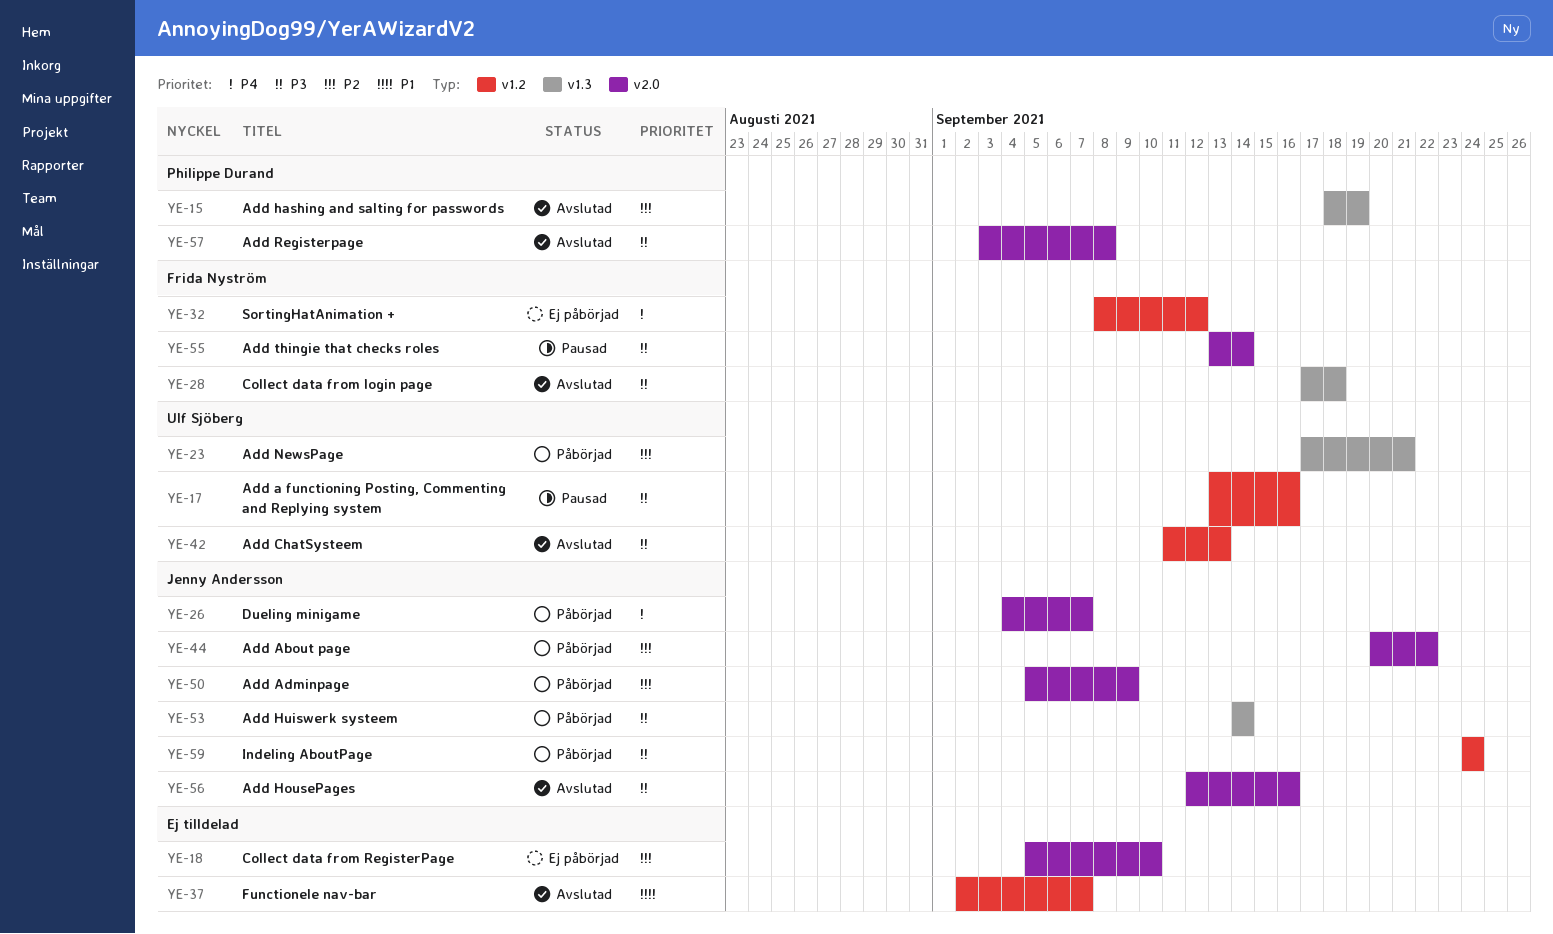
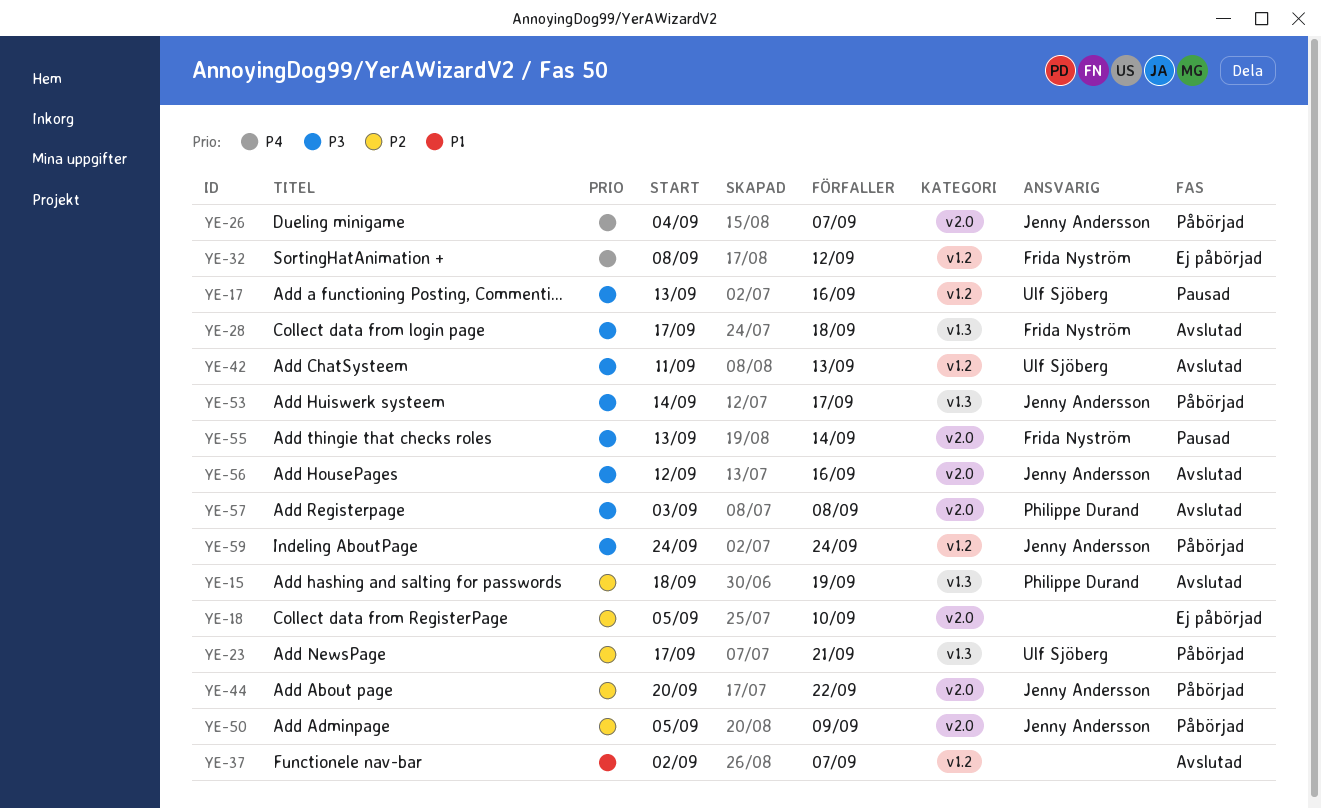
YE-53, due: Sep 14 -> Sep 17

